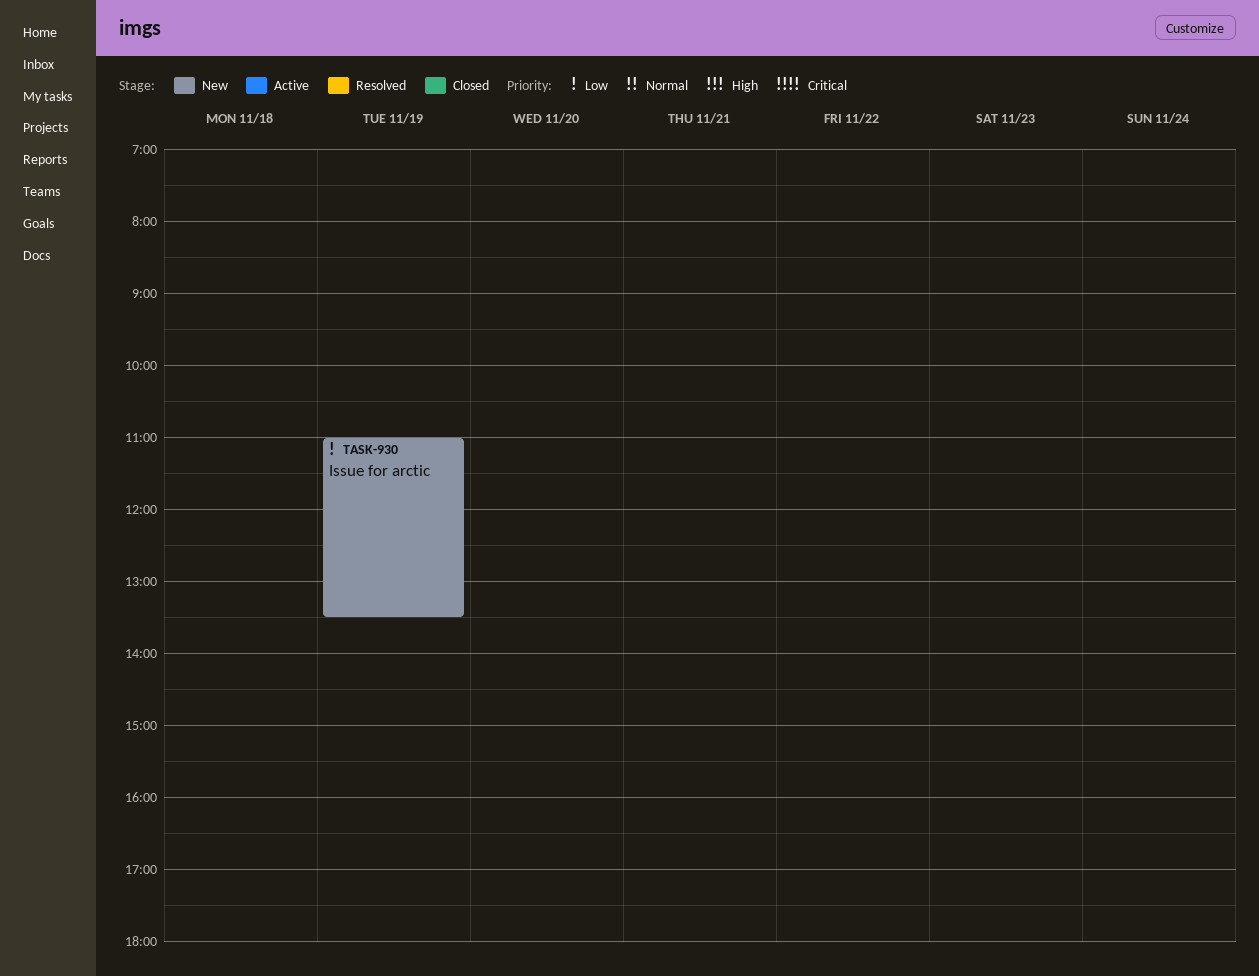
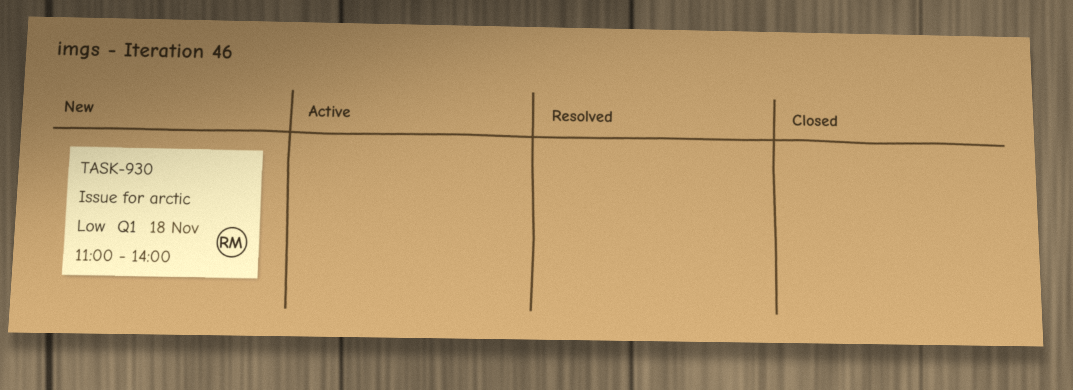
TASK-930, day: Nov 19 -> Nov 18
TASK-930, ends: 13:30 -> 14:00

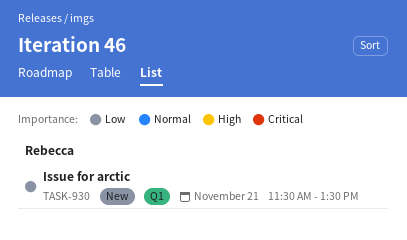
TASK-930, day: Nov 18 -> Nov 21
TASK-930, begins: 11:00 -> 11:30
TASK-930, ends: 14:00 -> 13:30

